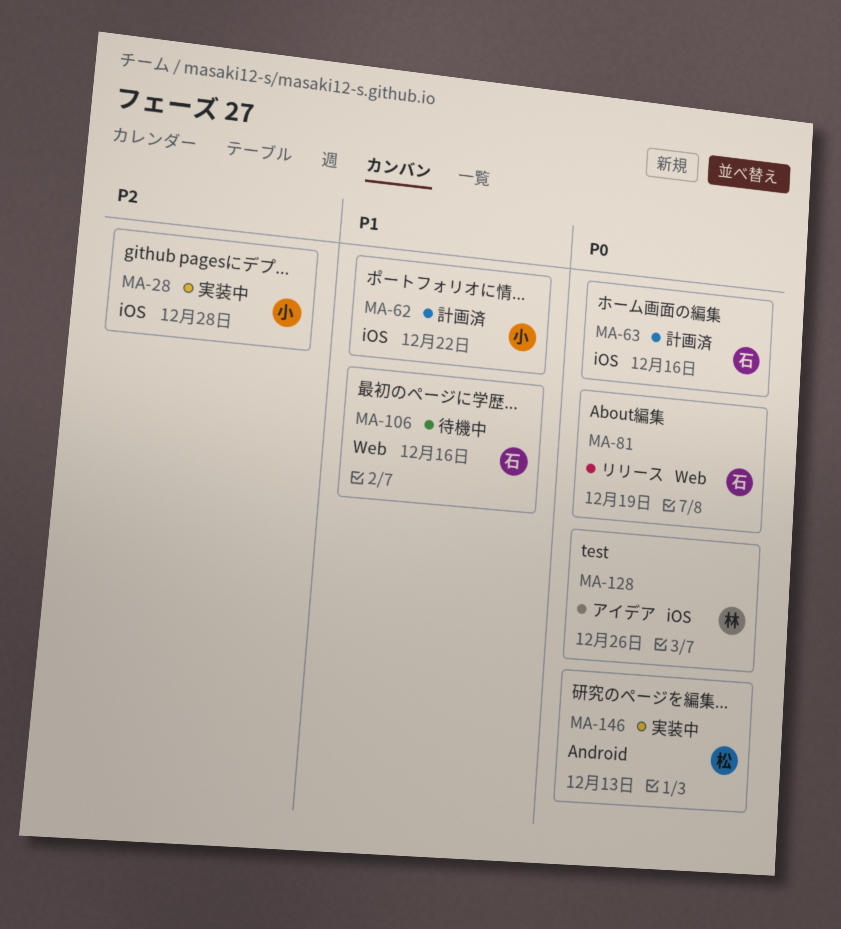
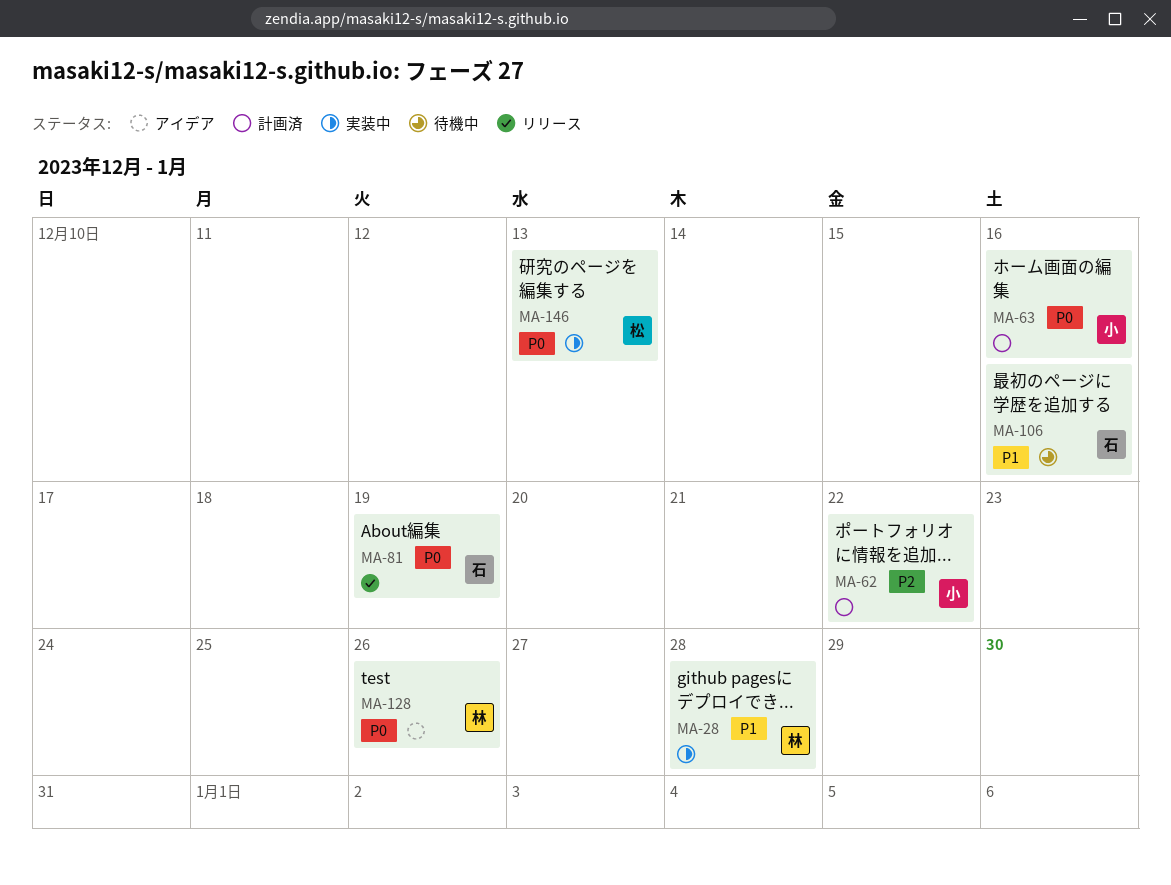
MA-28, owner: 小 -> 林
MA-28, priority: P2 -> P1
MA-62, priority: P1 -> P2
MA-63, owner: 石 -> 小

